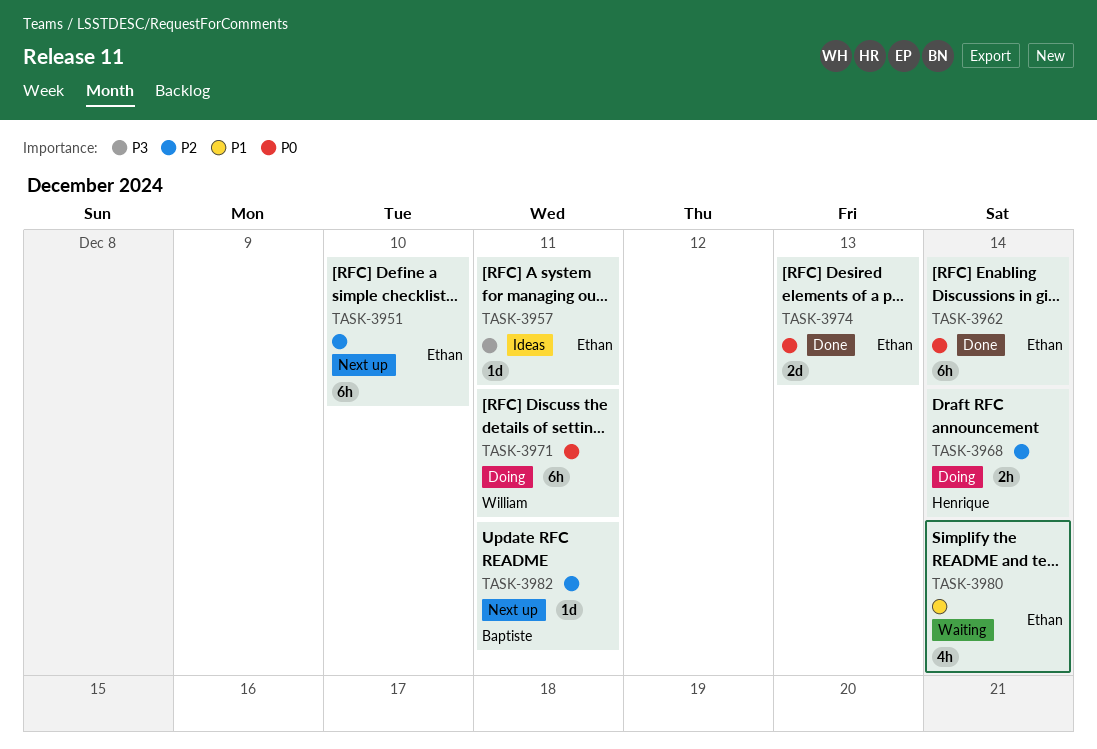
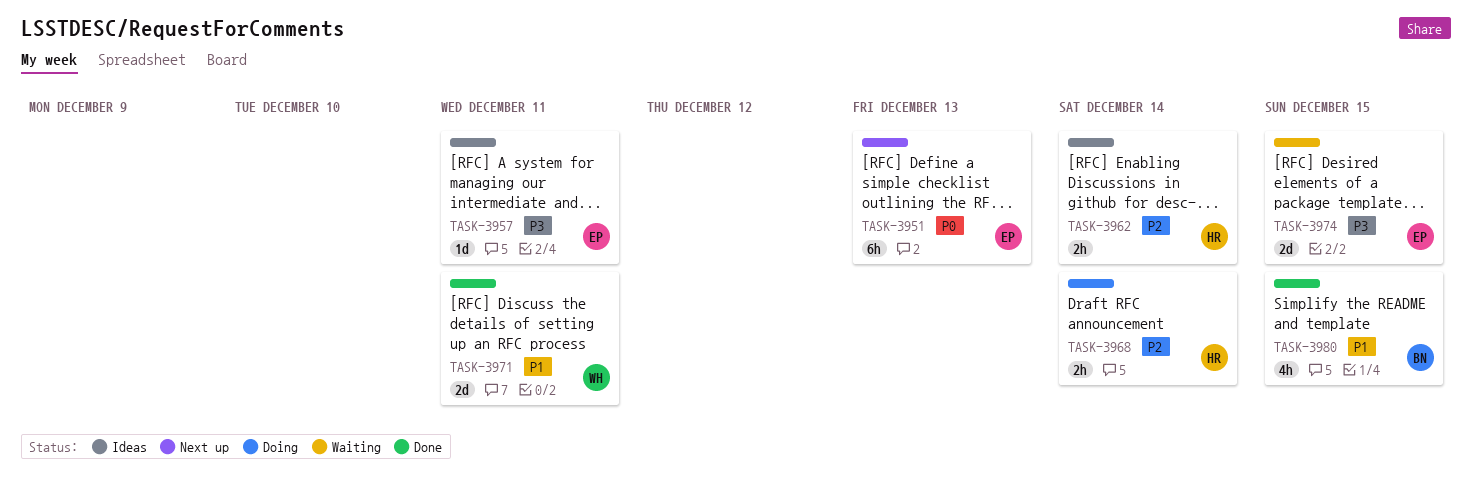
TASK-3951, priority: P2 -> P0
TASK-3951, due: Dec 10 -> Dec 13
TASK-3962, status: Done -> Ideas
TASK-3962, owner: Ethan -> Henrique
TASK-3962, priority: P0 -> P2
TASK-3962, estimate: 6h -> 2h
TASK-3971, status: Doing -> Done
TASK-3971, priority: P0 -> P1
TASK-3971, estimate: 6h -> 2d
TASK-3974, status: Done -> Waiting
TASK-3974, priority: P0 -> P3
TASK-3974, due: Dec 13 -> Dec 15
TASK-3980, status: Waiting -> Done
TASK-3980, owner: Ethan -> Baptiste
TASK-3980, due: Dec 14 -> Dec 15
TASK-3982: present -> none

